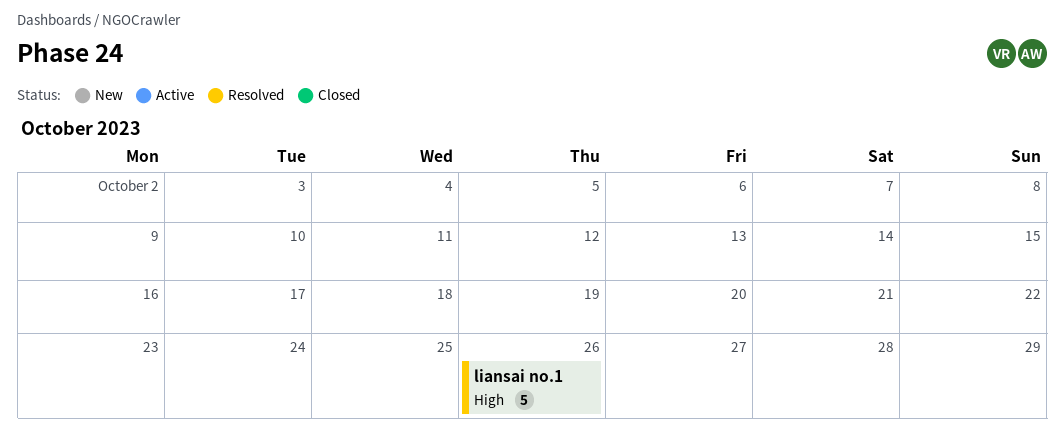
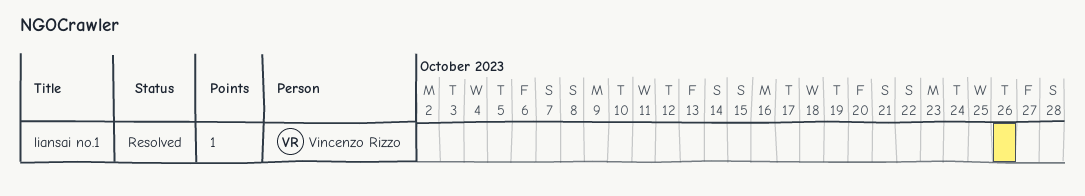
liansai no.1, estimate: 5 -> 1

